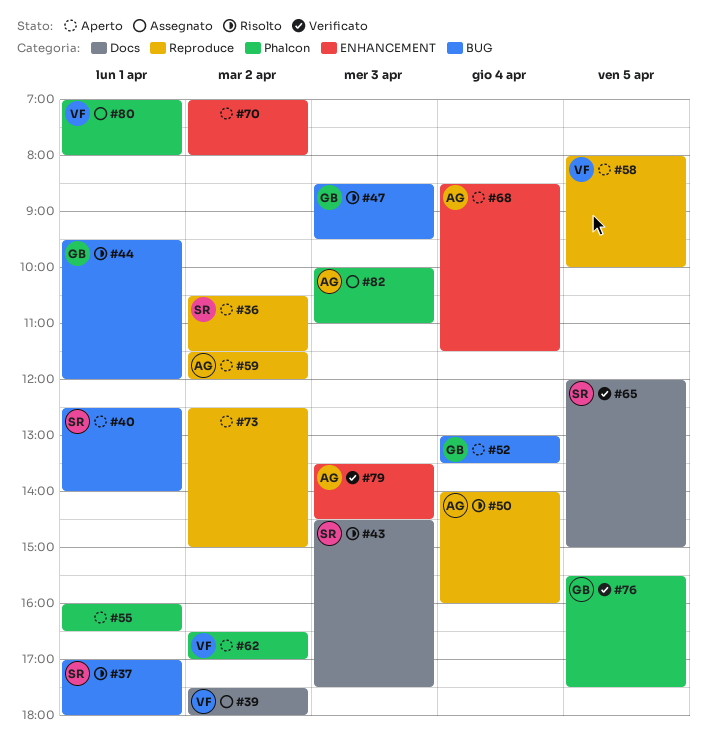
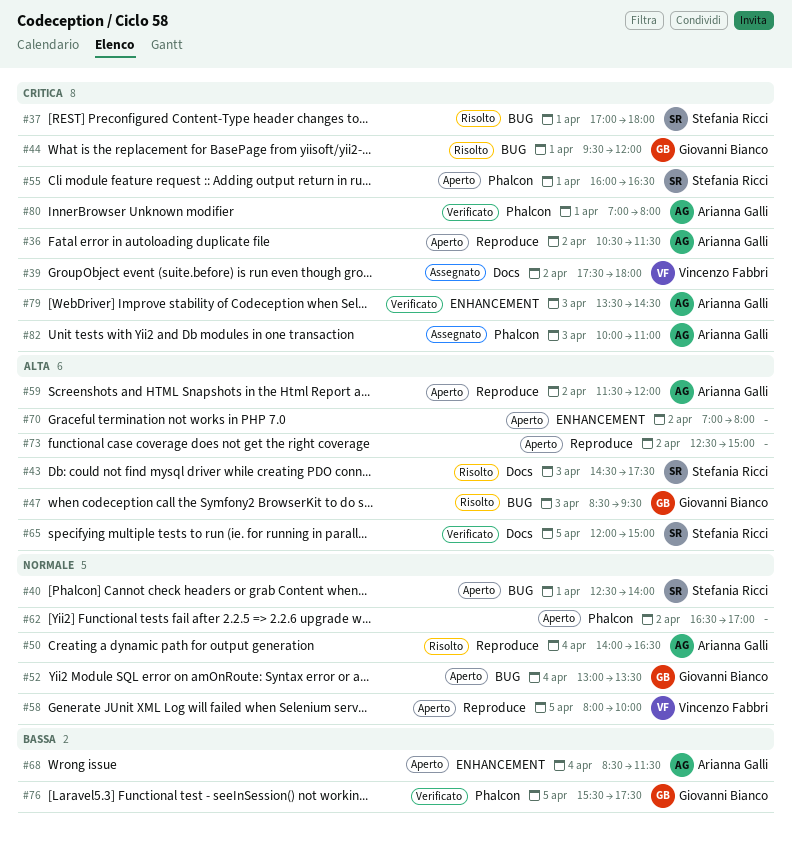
#36, owner: Stefania Ricci -> Arianna Galli
#50, ends: 16:00 -> 16:30
#55, owner: none -> Stefania Ricci
#62, owner: Vincenzo Fabbri -> none
#80, status: Assegnato -> Verificato
#80, owner: Vincenzo Fabbri -> Arianna Galli

